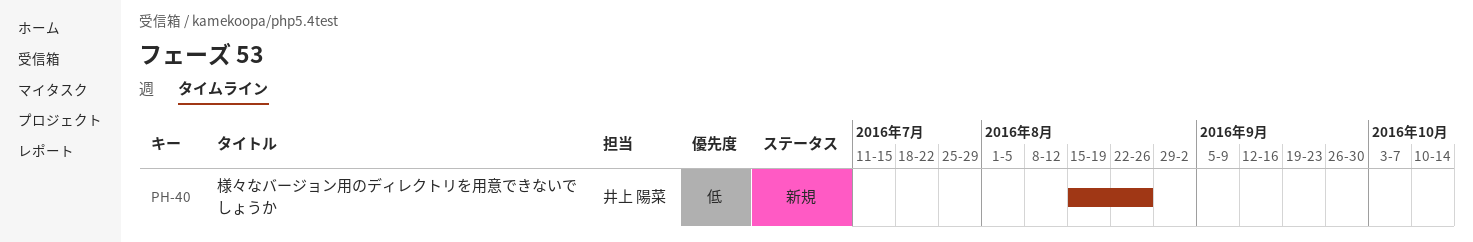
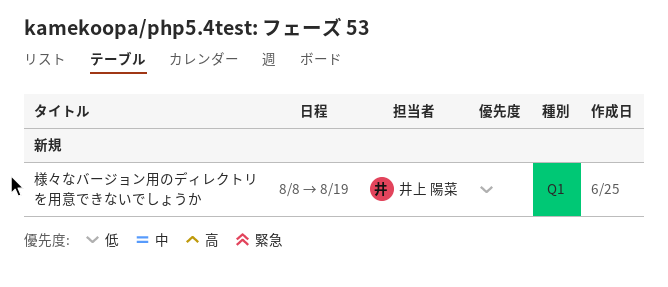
様々なバージョン用のディレクトリを用意できないでしょうか, start: Aug 15 -> Aug 8
様々なバージョン用のディレクトリを用意できないでしょうか, due: Aug 26 -> Aug 19

